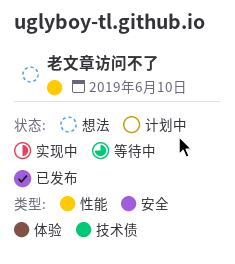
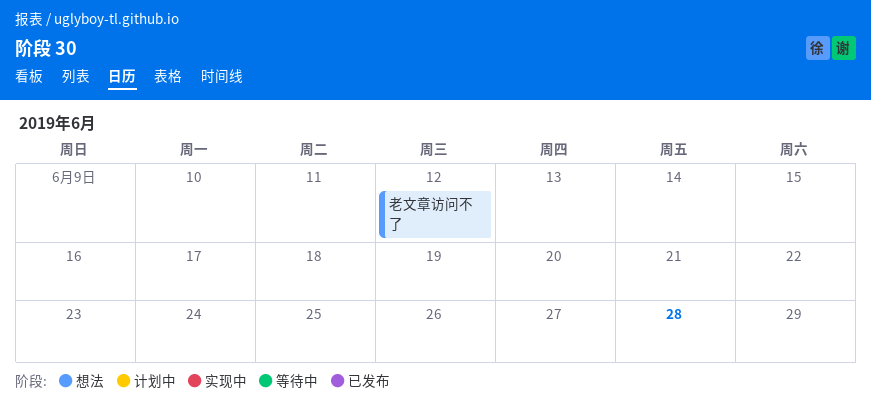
老文章访问不了, due: Jun 10 -> Jun 12

